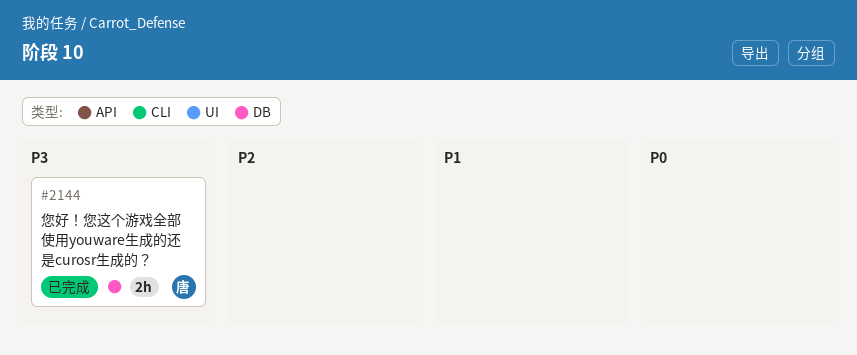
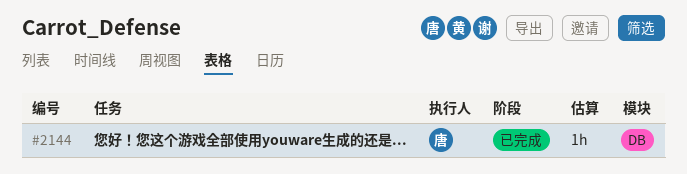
#2144, estimate: 2h -> 1h

